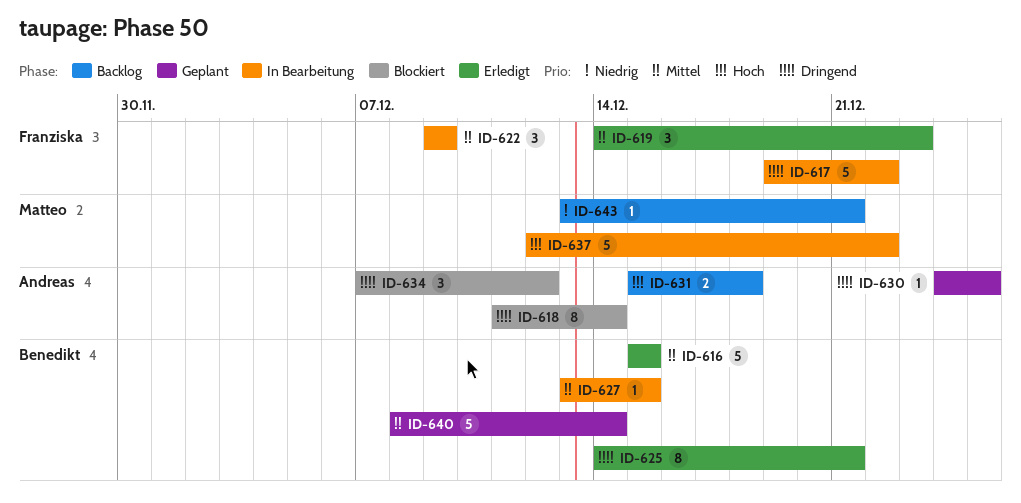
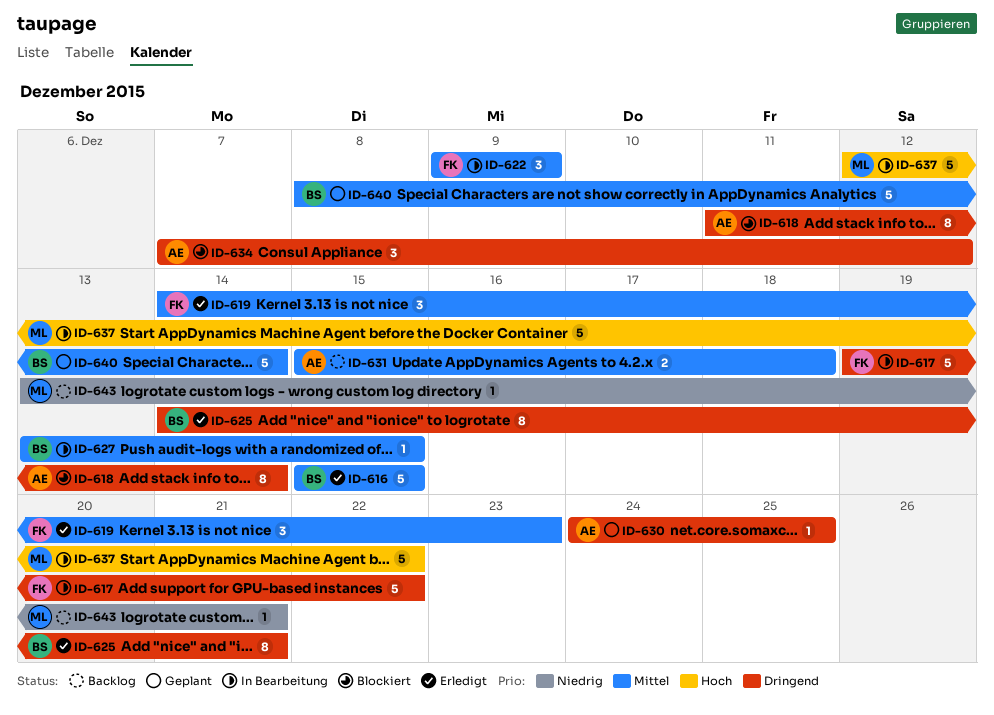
ID-631, priority: Hoch -> Mittel

